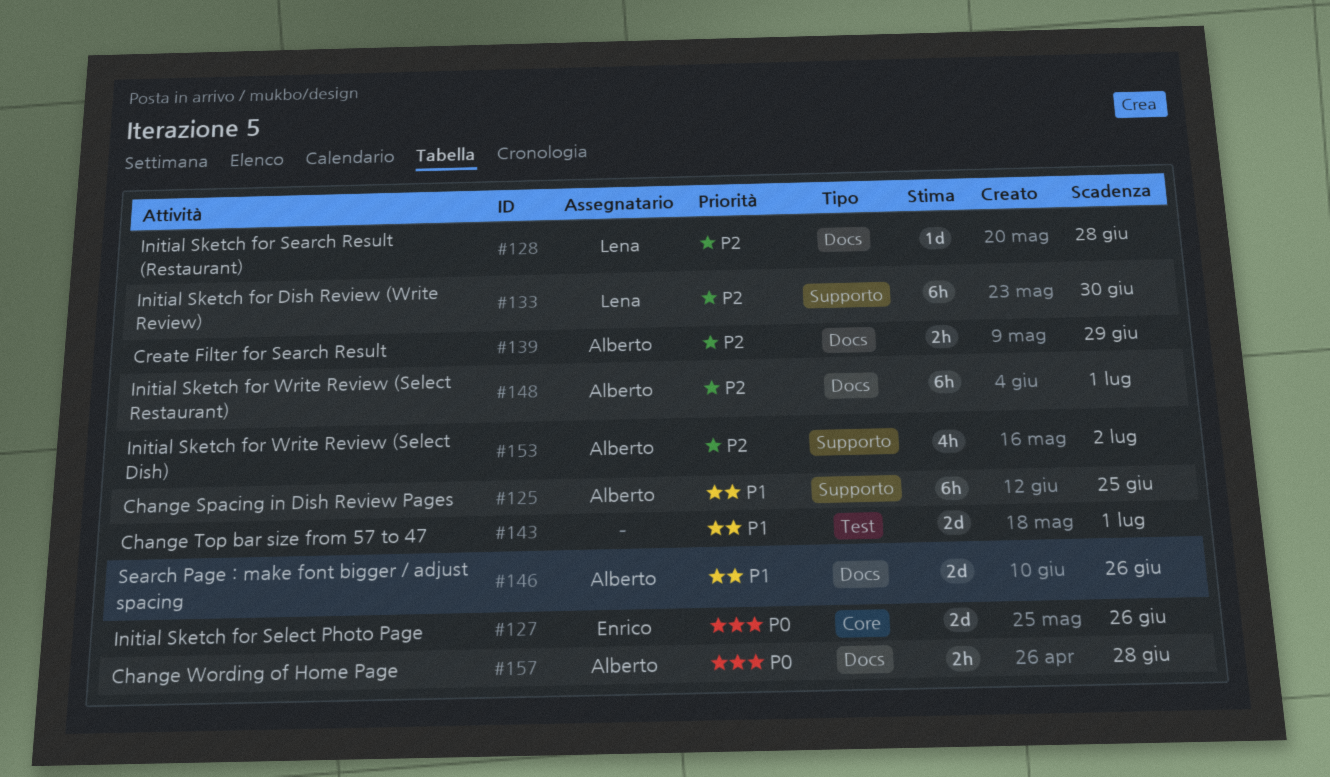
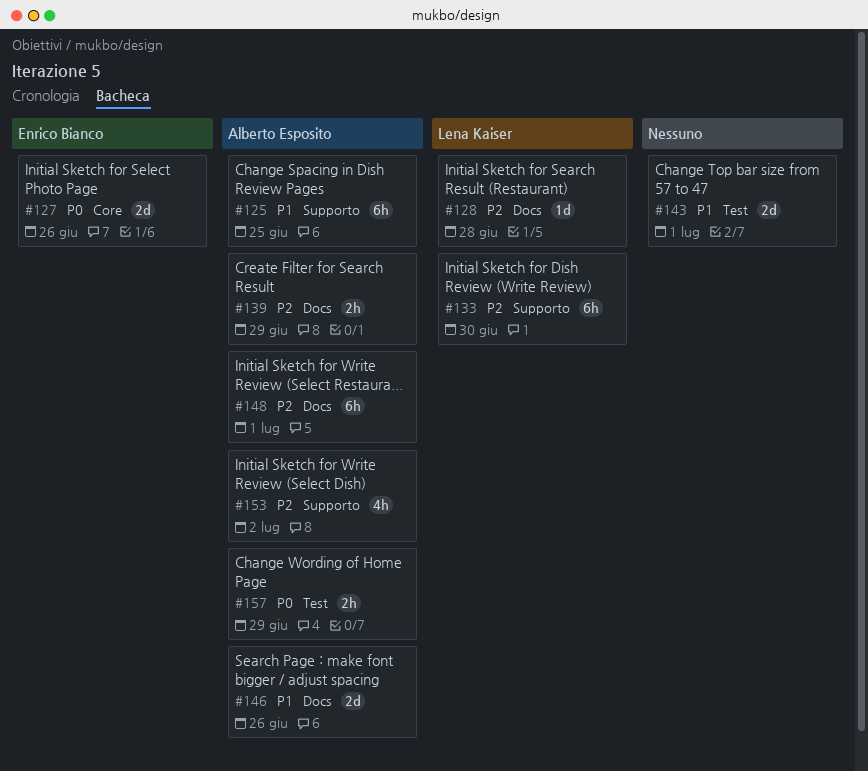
#157, label: Docs -> Test
#157, due: Jun 28 -> Jun 29

